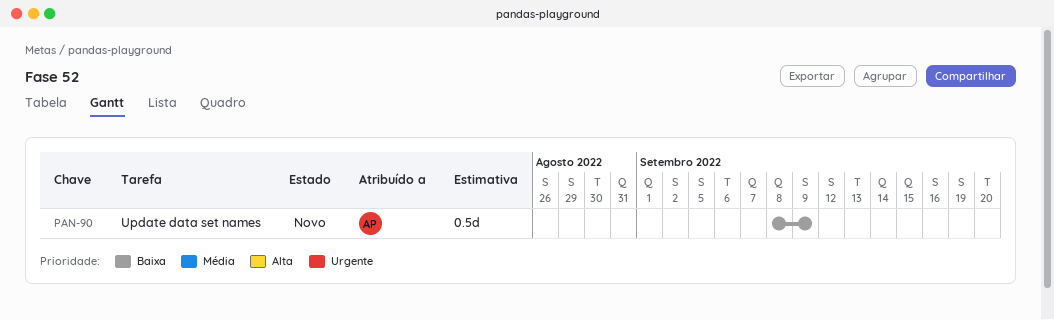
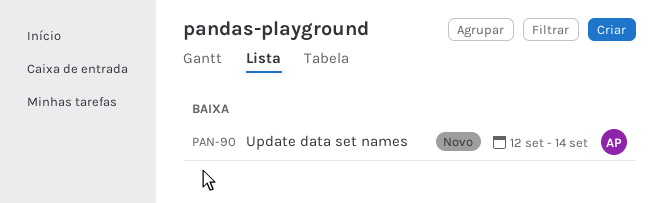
PAN-90, start: Sep 8 -> Sep 12
PAN-90, due: Sep 9 -> Sep 14

